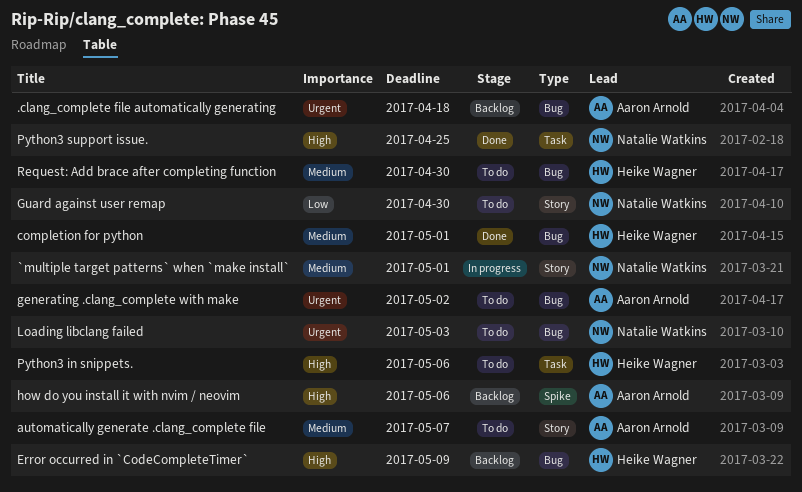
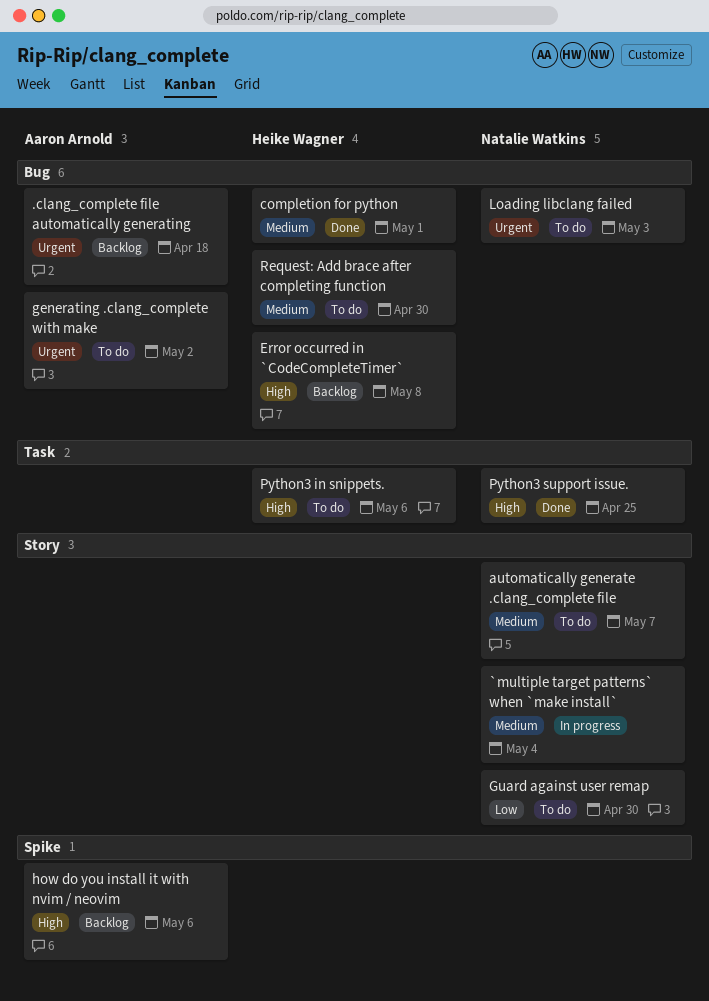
`multiple target patterns` when `make install`, due: May 1 -> May 4
automatically generate .clang_complete file, owner: Aaron Arnold -> Natalie Watkins
Error occurred in `CodeCompleteTimer`, due: May 9 -> May 8

